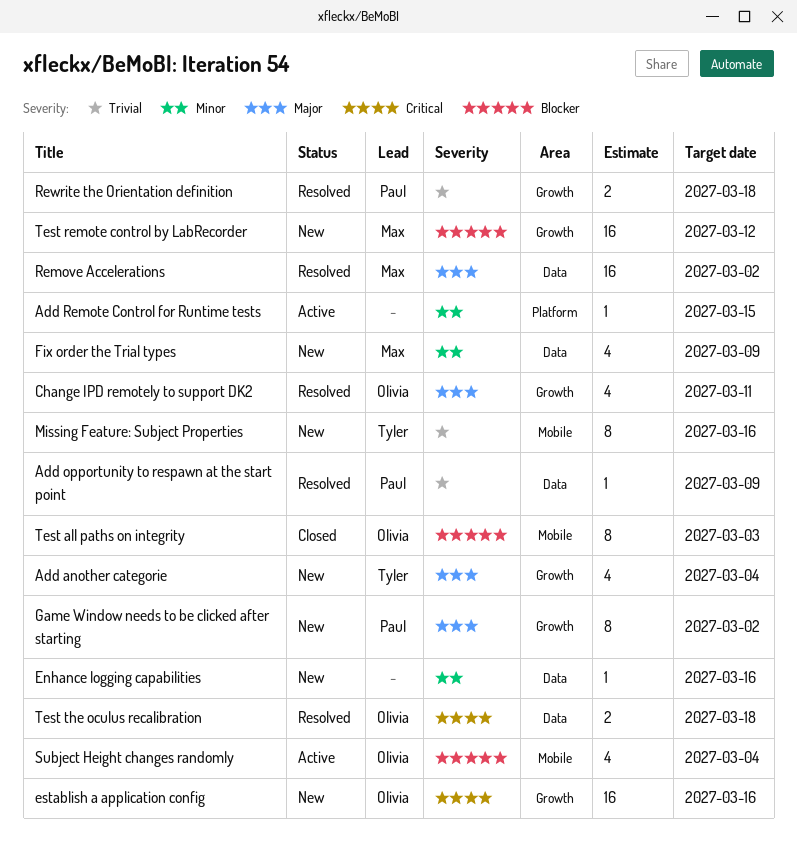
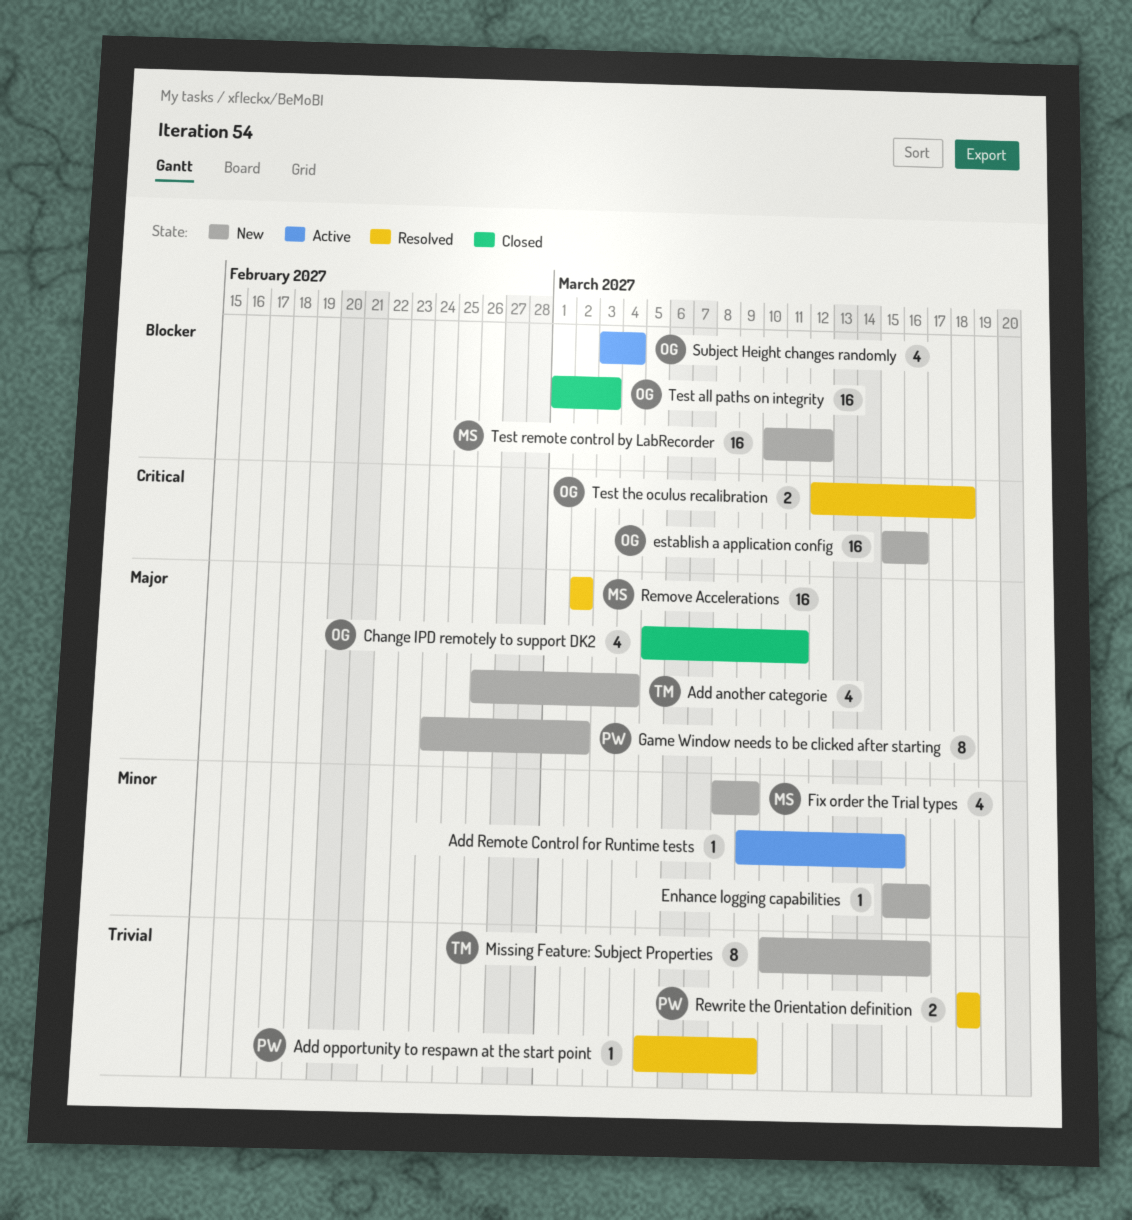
Change IPD remotely to support DK2, status: Resolved -> Closed
Test all paths on integrity, estimate: 8 -> 16

